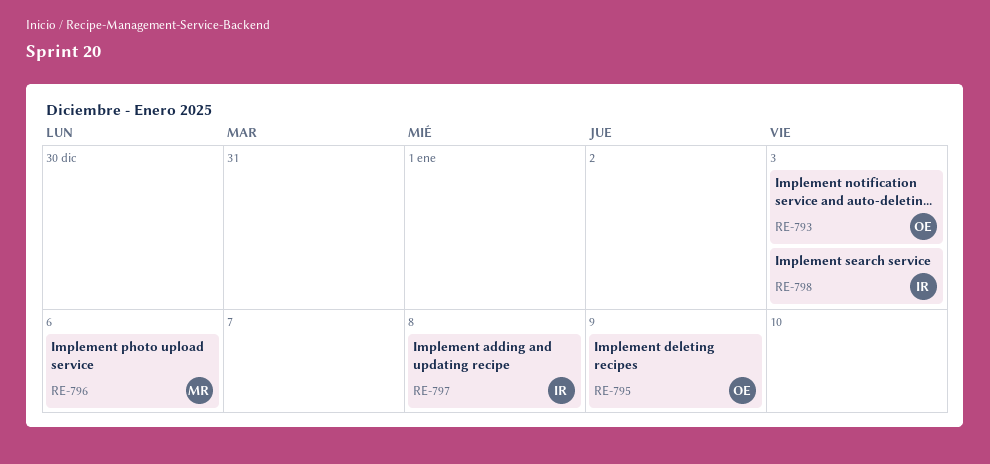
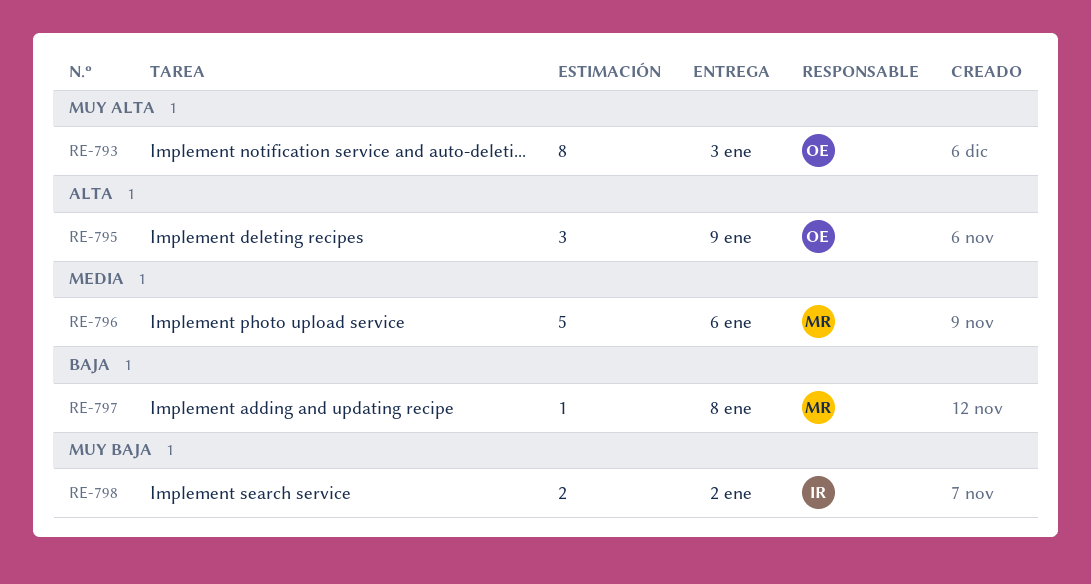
RE-797, owner: IR -> MR
RE-798, due: Jan 3 -> Jan 2

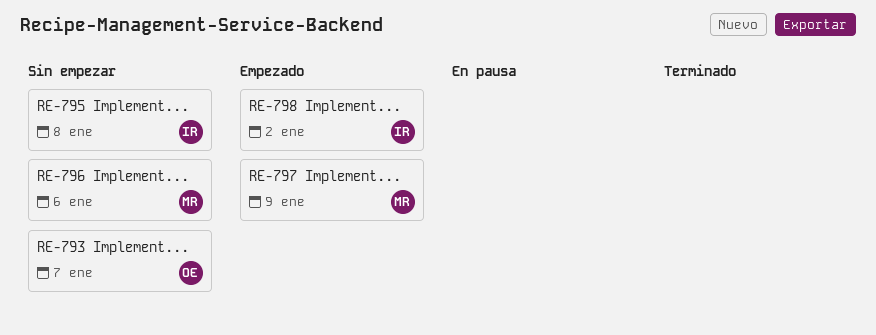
RE-793, due: Jan 3 -> Jan 7
RE-795, owner: OE -> IR
RE-795, due: Jan 9 -> Jan 8
RE-797, due: Jan 8 -> Jan 9

